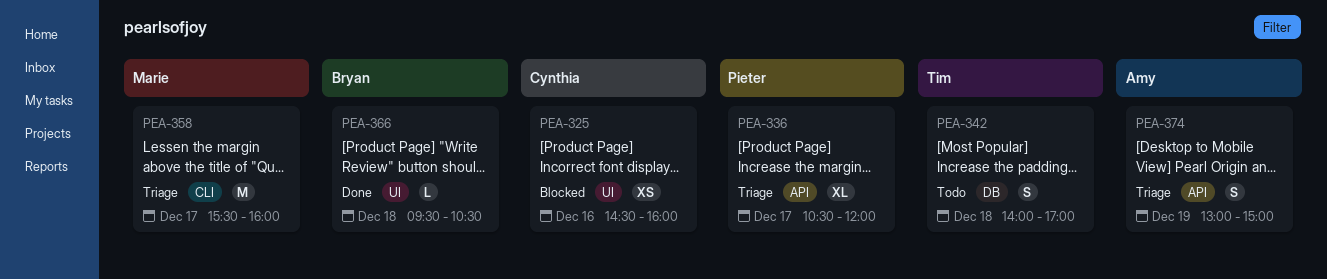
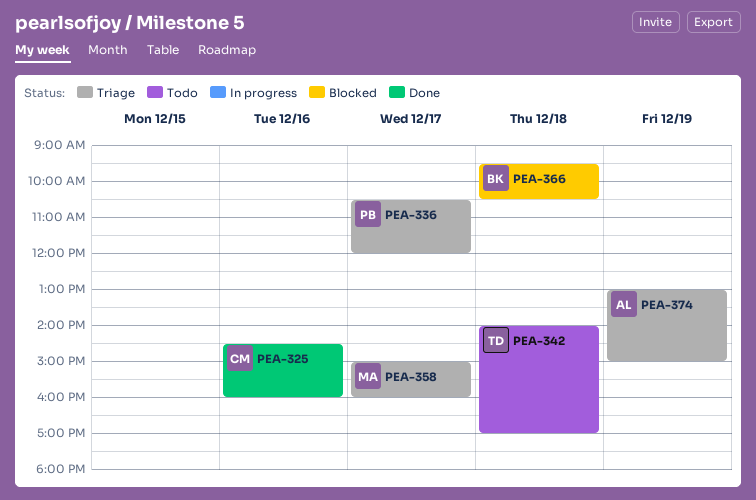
PEA-325, status: Blocked -> Done
PEA-358, begins: 15:30 -> 15:00
PEA-366, status: Done -> Blocked

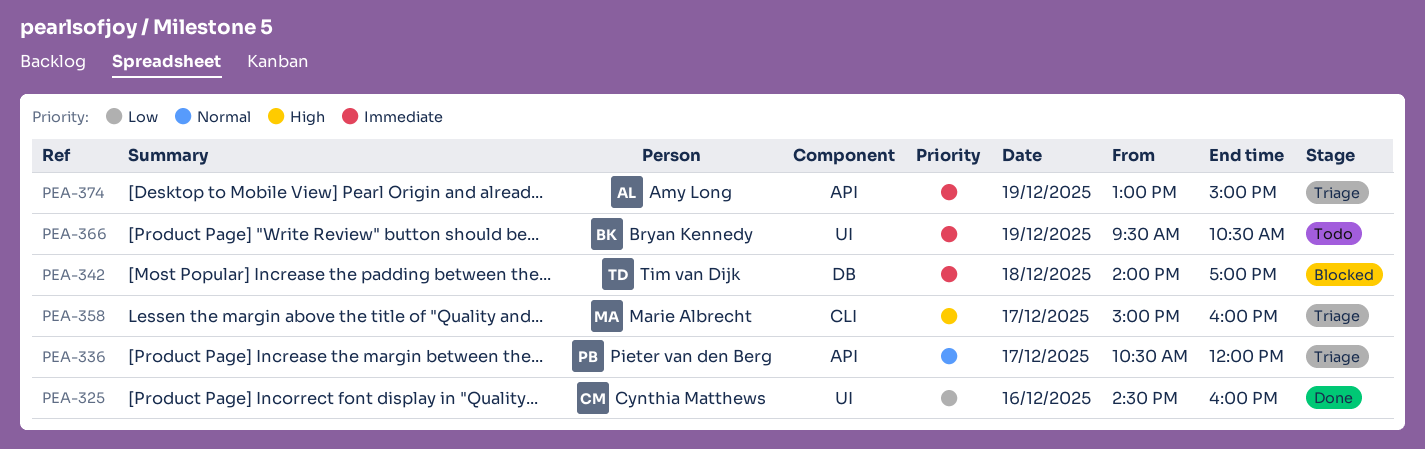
PEA-342, status: Todo -> Blocked
PEA-366, status: Blocked -> Todo
PEA-366, day: Dec 18 -> Dec 19

